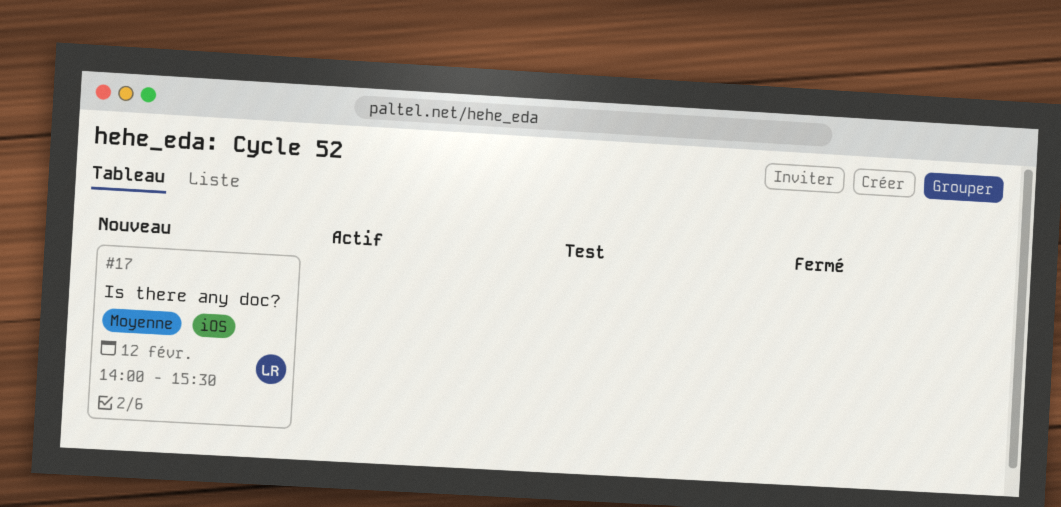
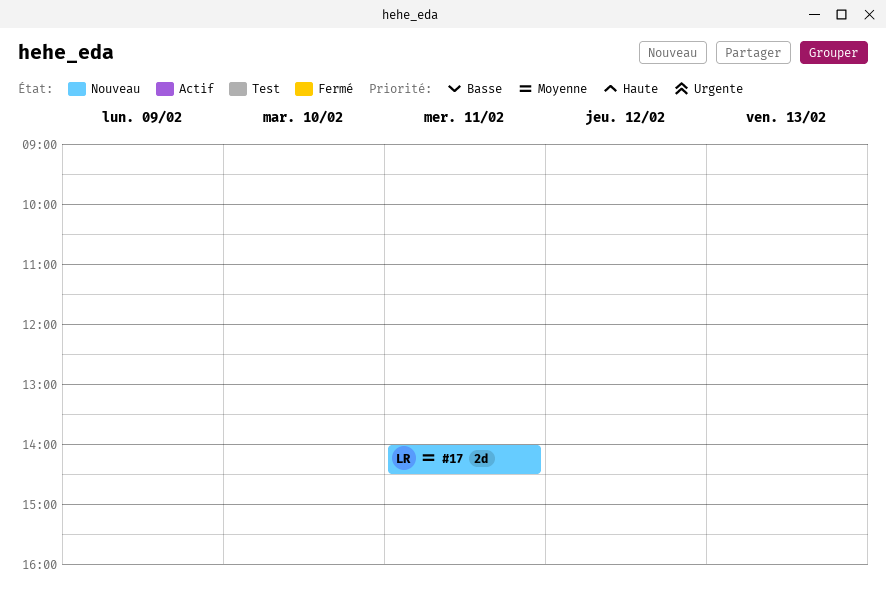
#17, day: Feb 12 -> Feb 11
#17, ends: 15:30 -> 14:30

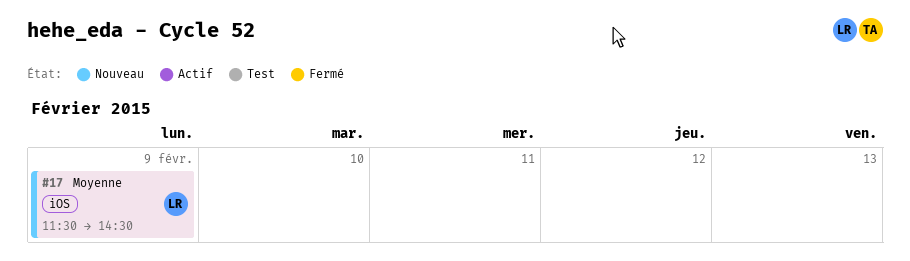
#17, day: Feb 11 -> Feb 9
#17, begins: 14:00 -> 11:30

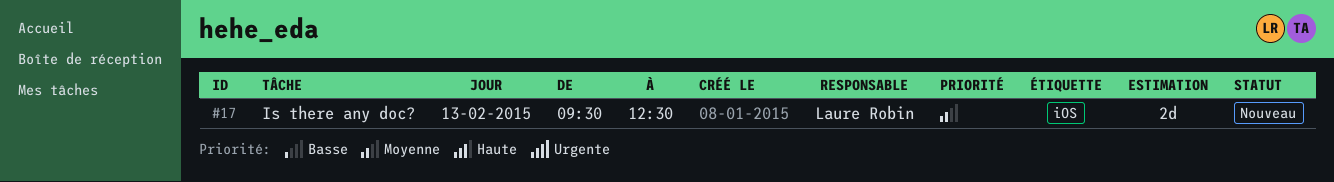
#17, day: Feb 9 -> Feb 13
#17, begins: 11:30 -> 09:30
#17, ends: 14:30 -> 12:30

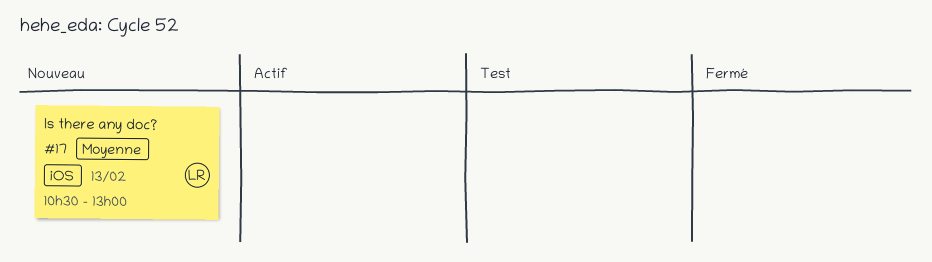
#17, begins: 09:30 -> 10:30
#17, ends: 12:30 -> 13:00

